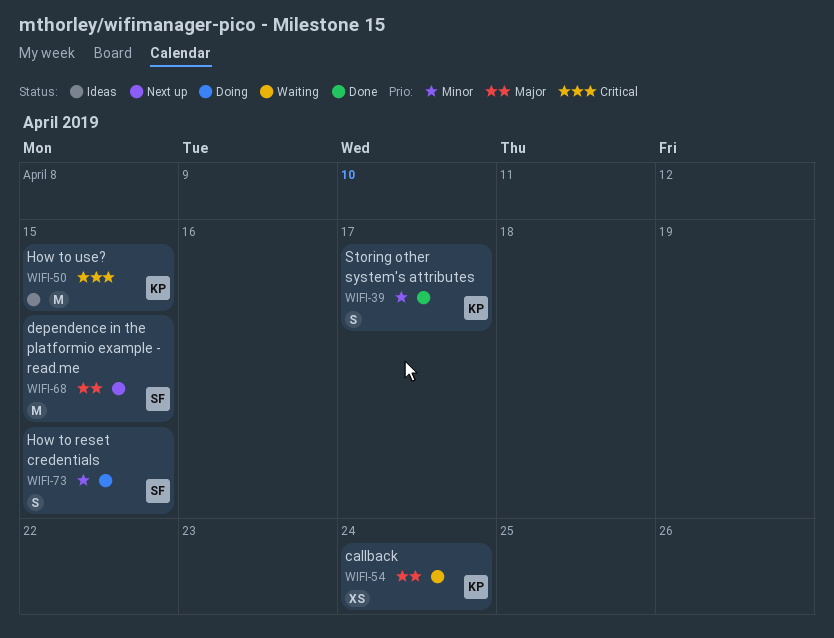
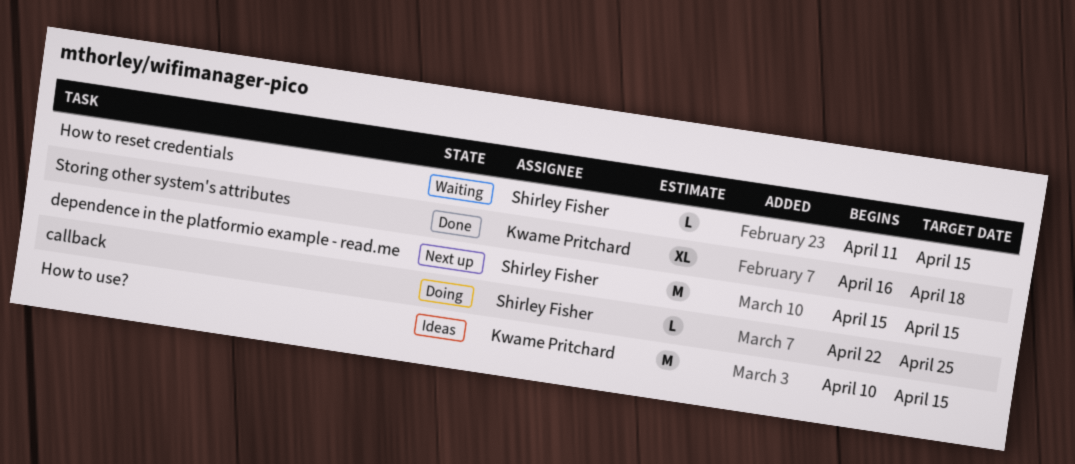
callback, status: Waiting -> Doing
callback, owner: Kwame Pritchard -> Shirley Fisher
callback, estimate: XS -> L
callback, due: Apr 24 -> Apr 25
How to reset credentials, status: Doing -> Waiting
How to reset credentials, estimate: S -> L
Storing other system's attributes, estimate: S -> XL
Storing other system's attributes, due: Apr 17 -> Apr 18

